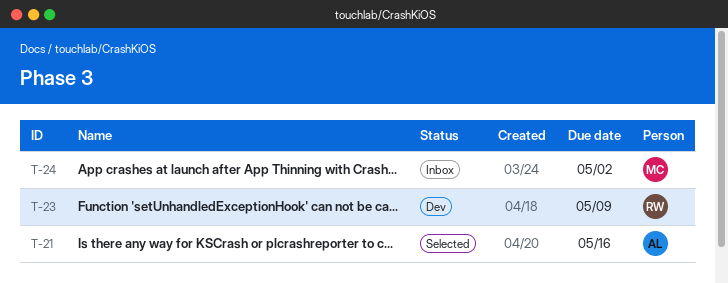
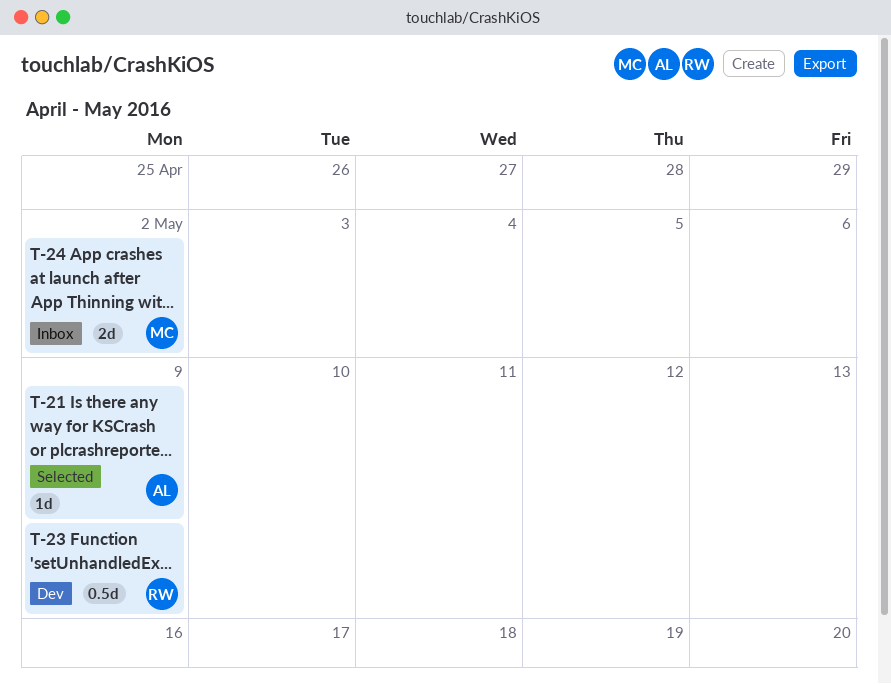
T-21, due: May 16 -> May 9

